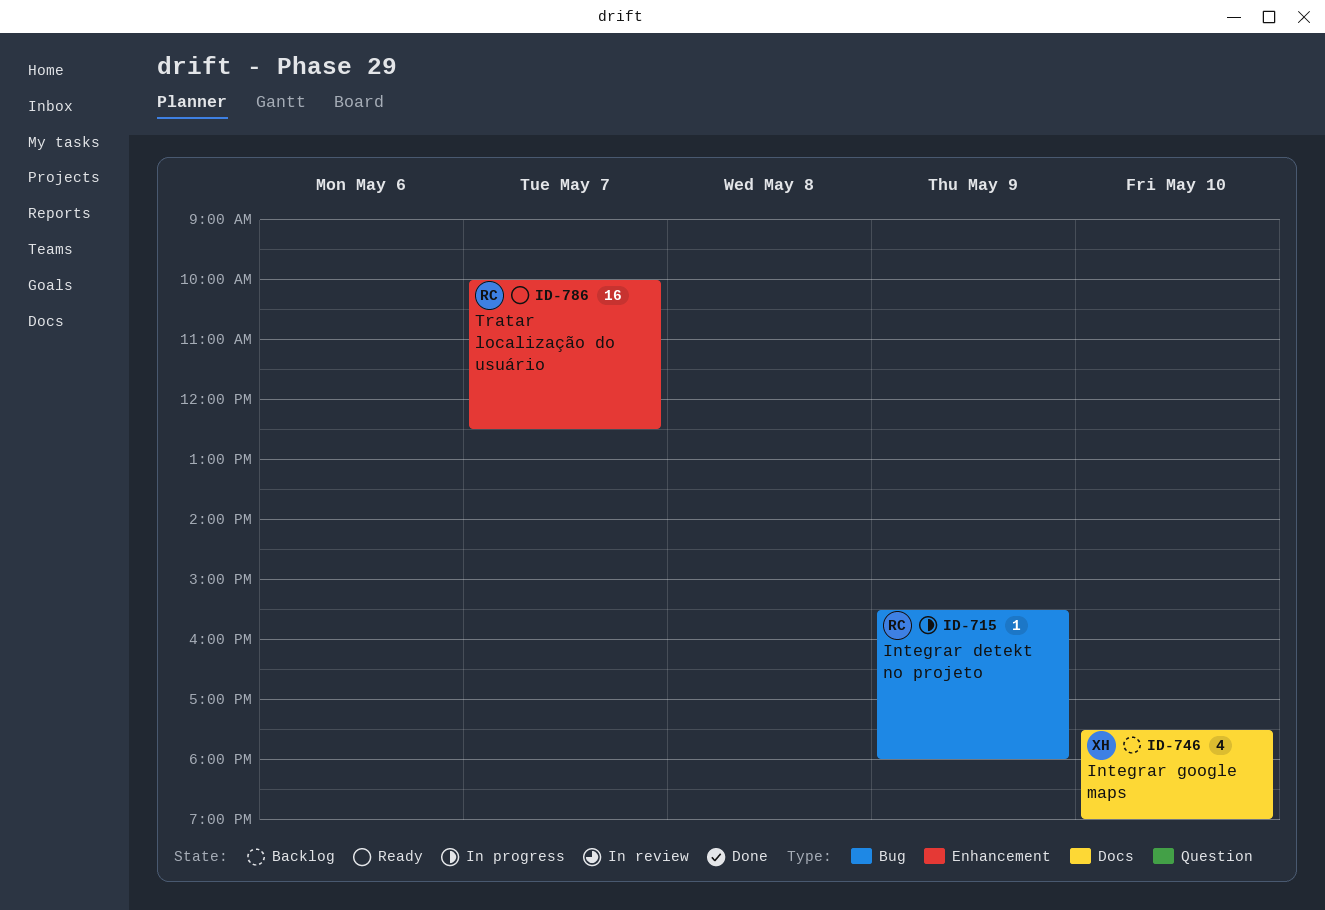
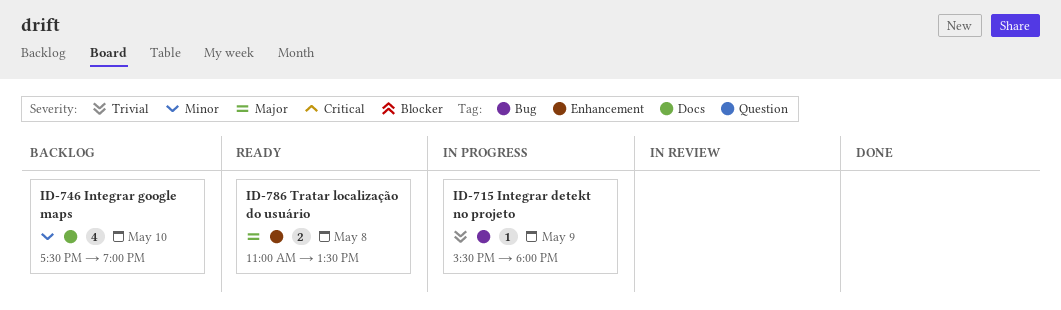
ID-786, estimate: 16 -> 2
ID-786, day: May 7 -> May 8
ID-786, begins: 10:00 -> 11:00
ID-786, ends: 12:30 -> 13:30

